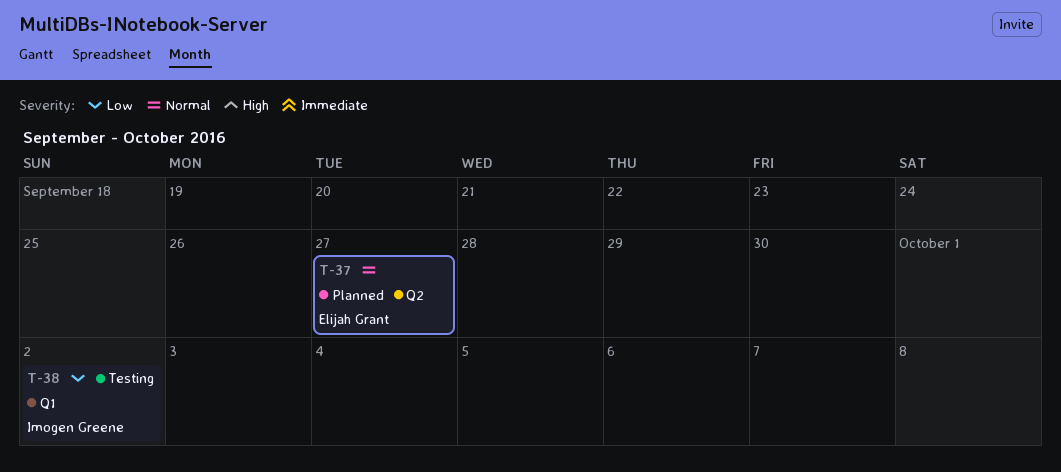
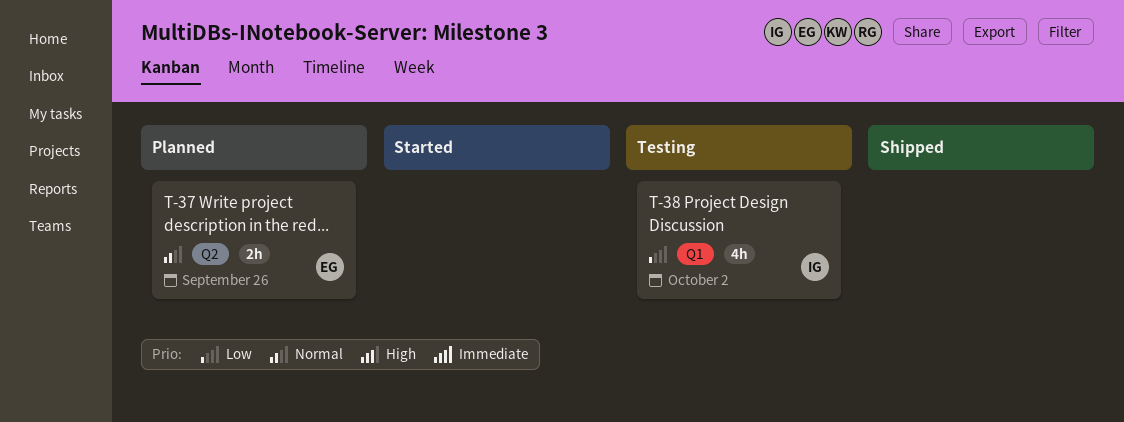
T-37, due: Sep 27 -> Sep 26

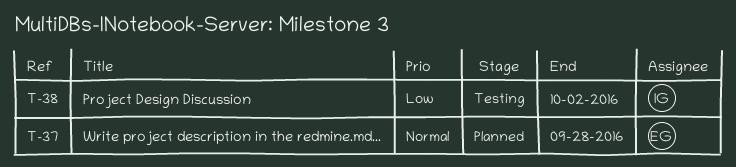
T-37, due: Sep 26 -> Sep 28

